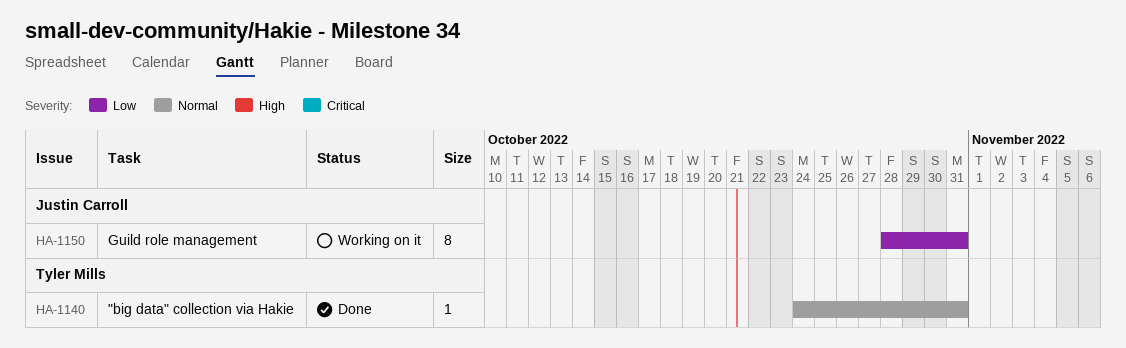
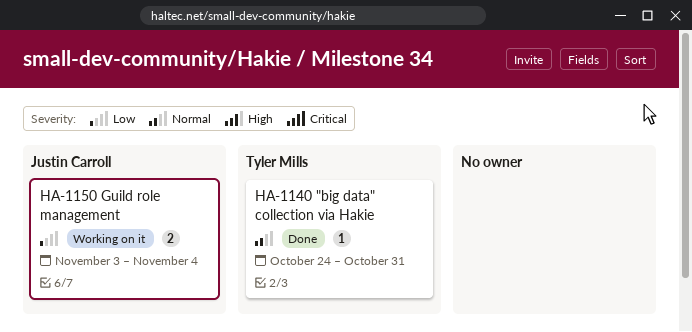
HA-1150, estimate: 8 -> 2
HA-1150, start: Oct 28 -> Nov 3
HA-1150, due: Oct 31 -> Nov 4

